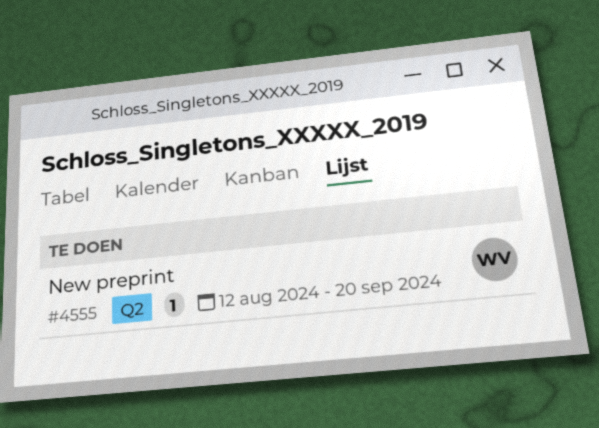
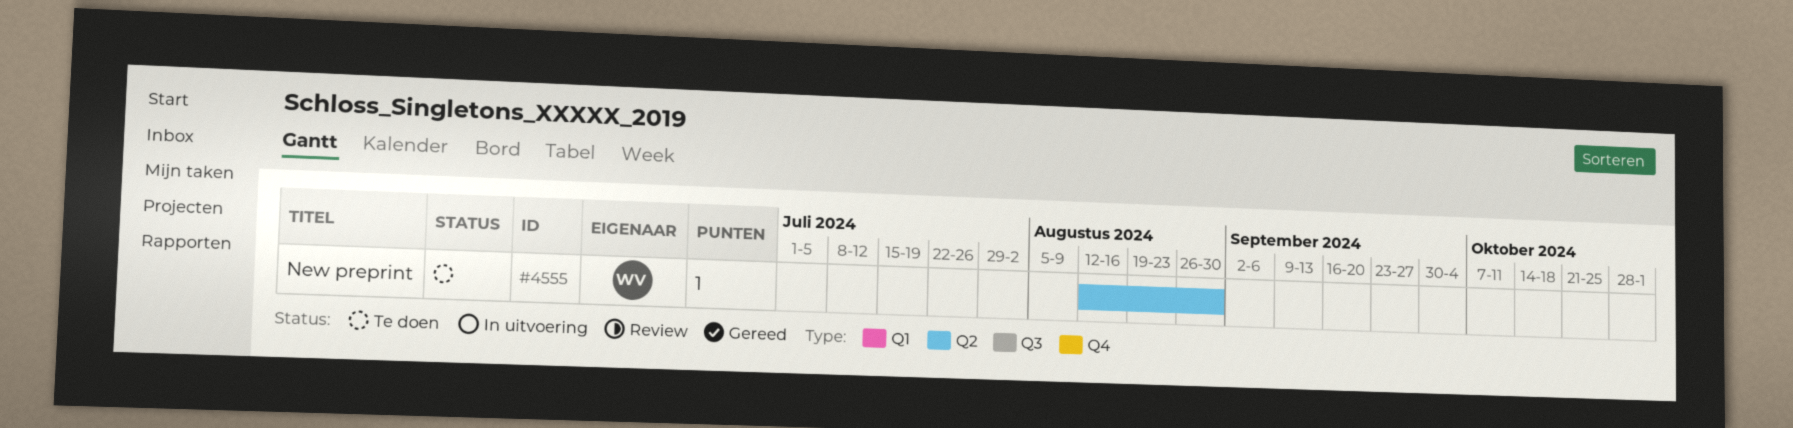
#4555, due: Sep 20 -> Aug 30

